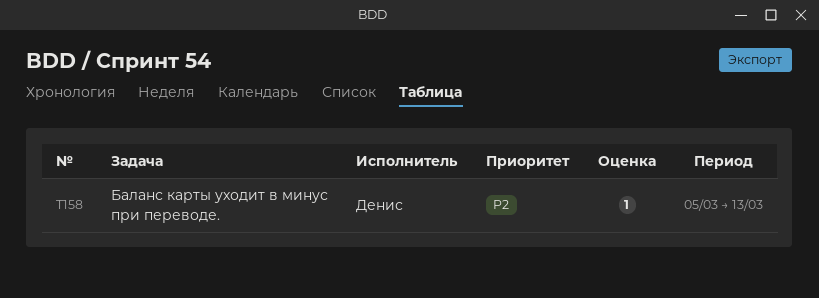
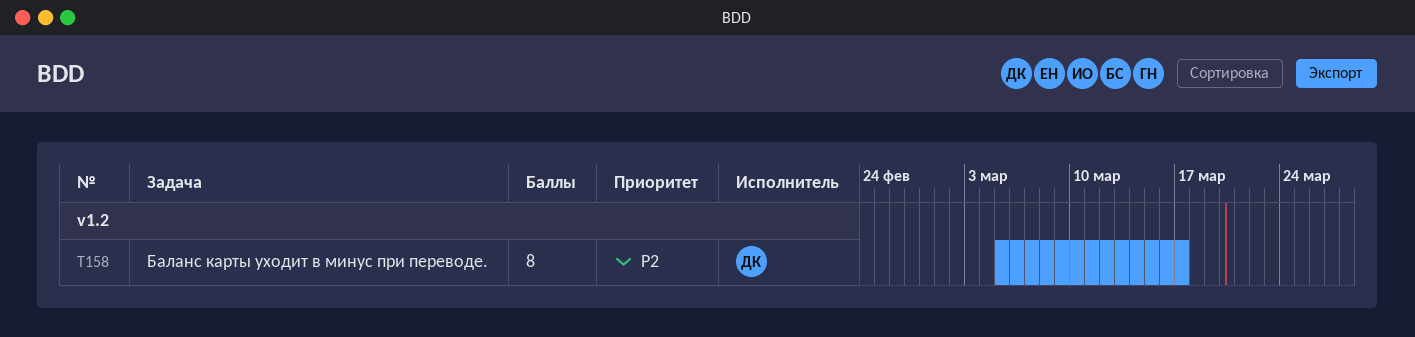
T158, estimate: 1 -> 8
T158, due: Mar 13 -> Mar 17

